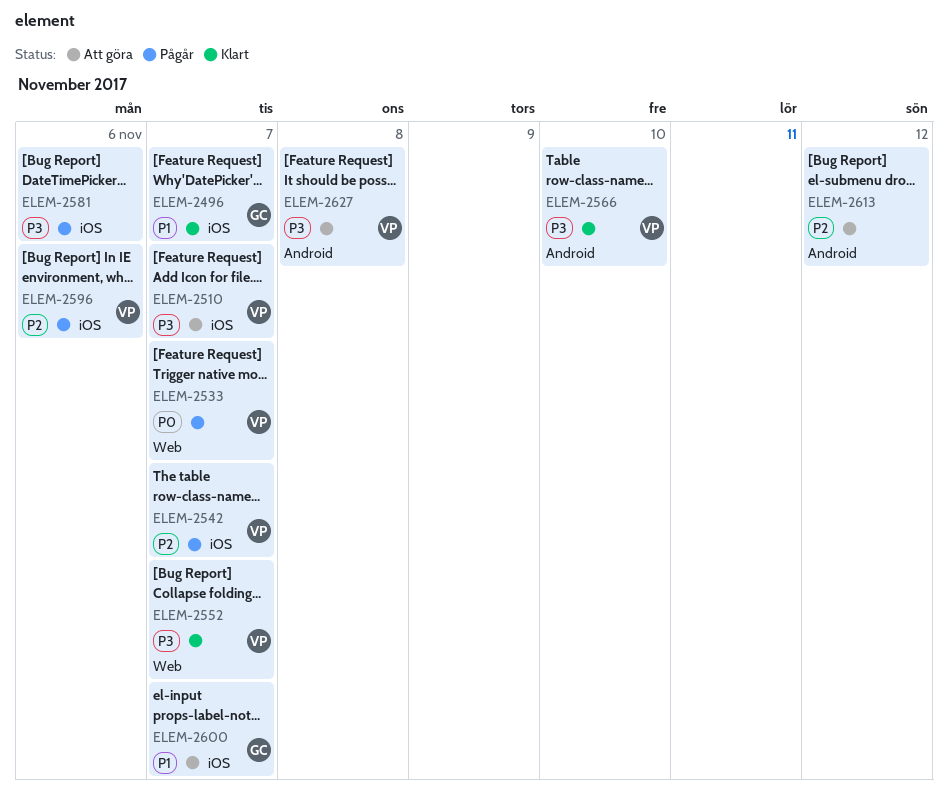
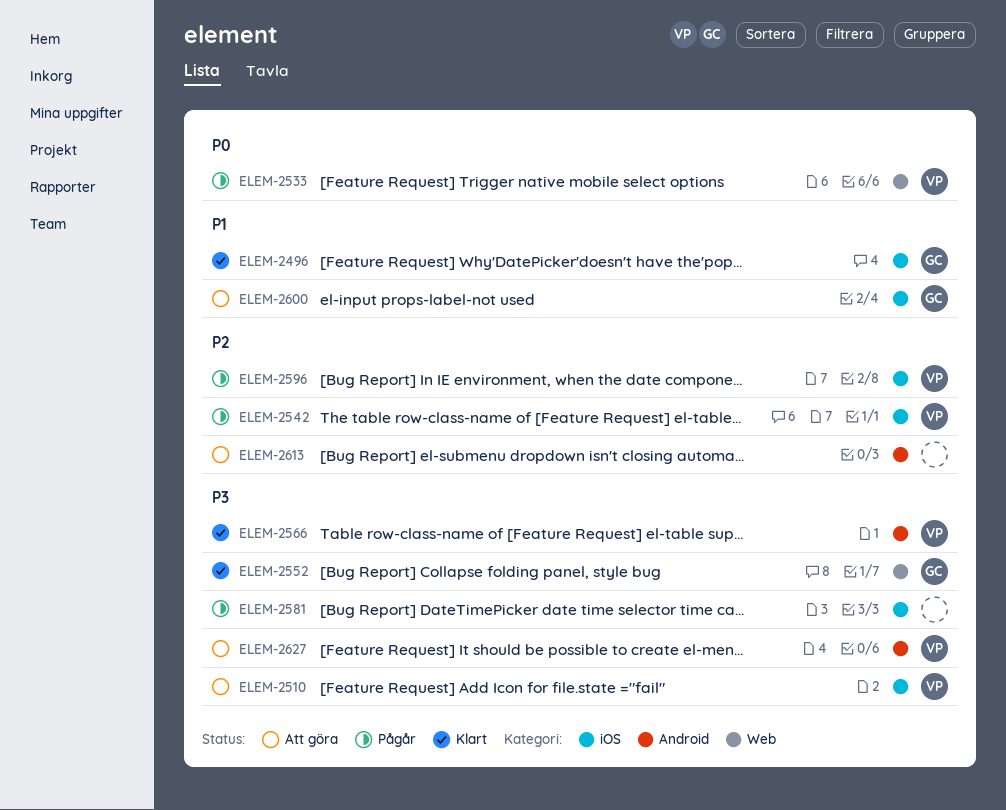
ELEM-2552, owner: VP -> GC

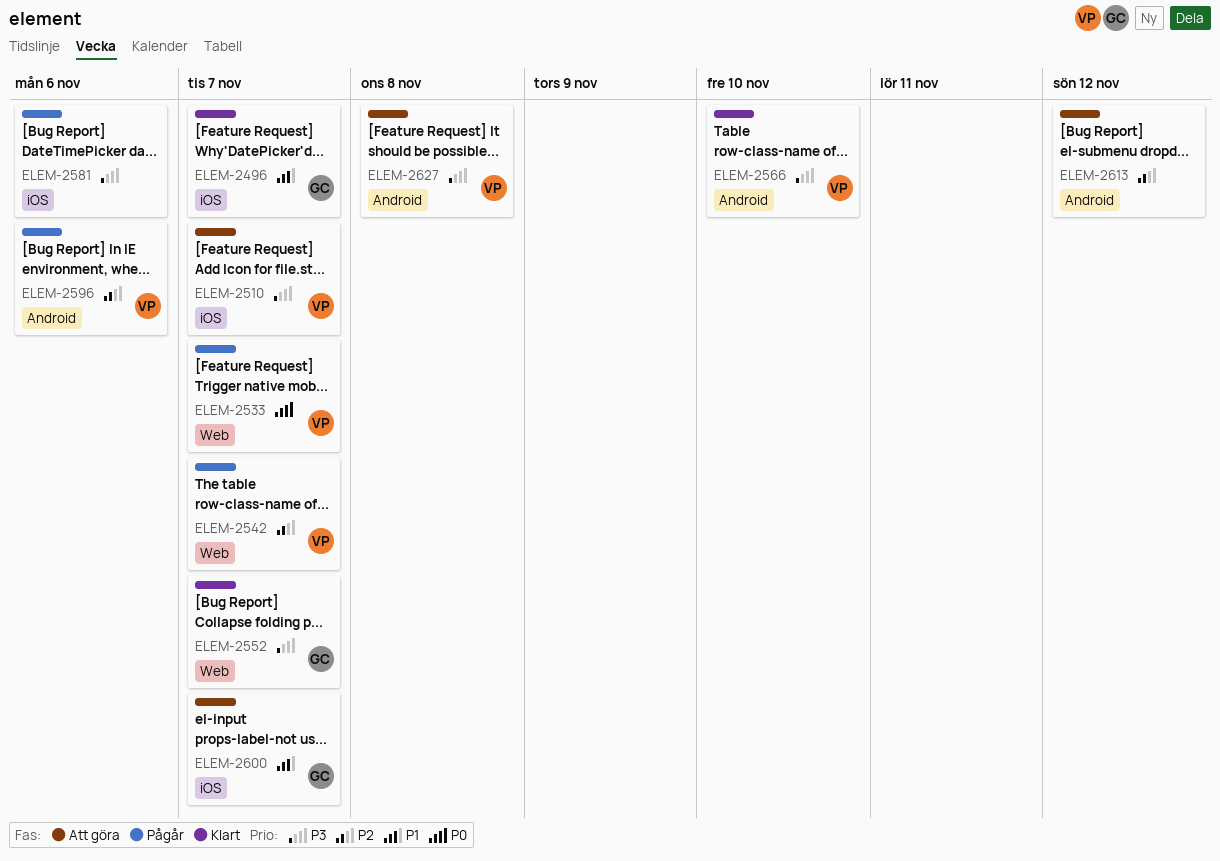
ELEM-2542, label: iOS -> Web
ELEM-2596, label: iOS -> Android

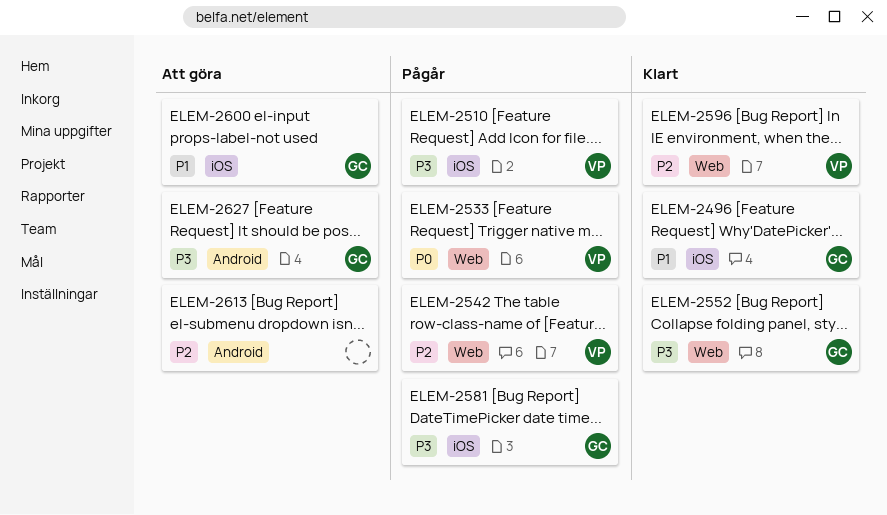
ELEM-2510, status: Att göra -> Pågår
ELEM-2566: present -> none
ELEM-2581, owner: none -> GC
ELEM-2596, status: Pågår -> Klart
ELEM-2596, label: Android -> Web
ELEM-2627, owner: VP -> GC

